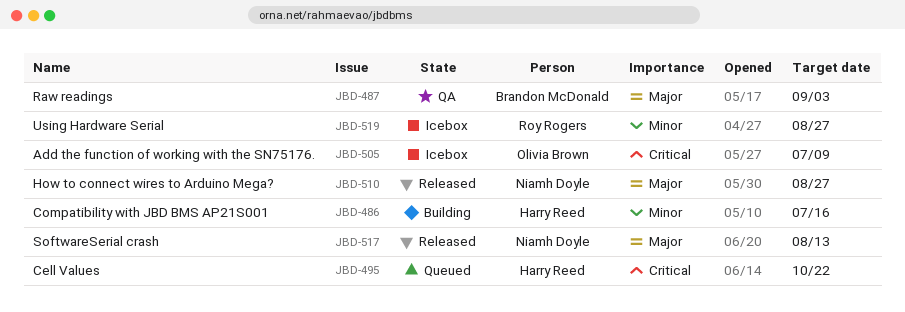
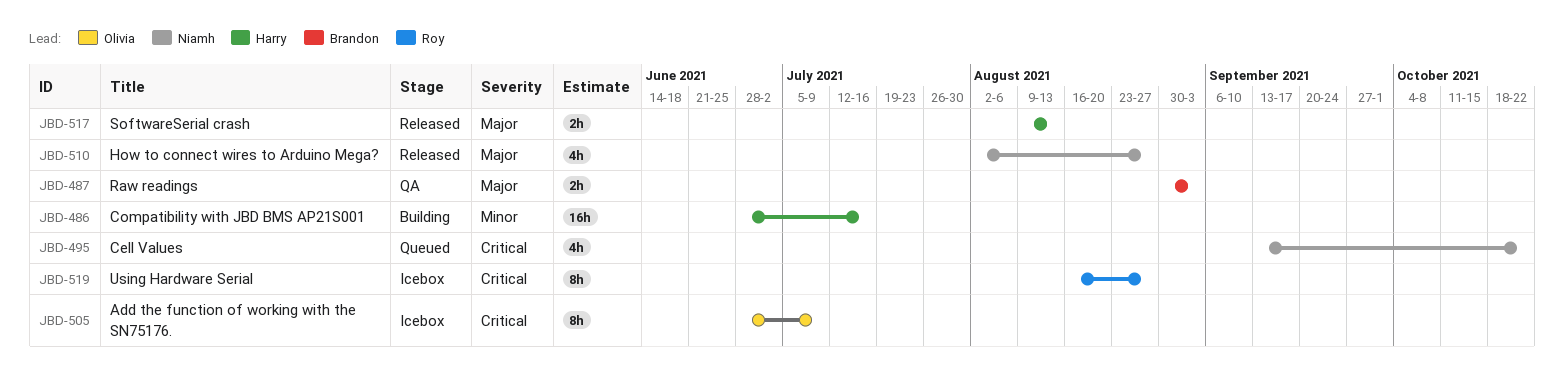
JBD-495, owner: Harry Reed -> Niamh Doyle
JBD-517, owner: Niamh Doyle -> Harry Reed
JBD-519, priority: Minor -> Critical

